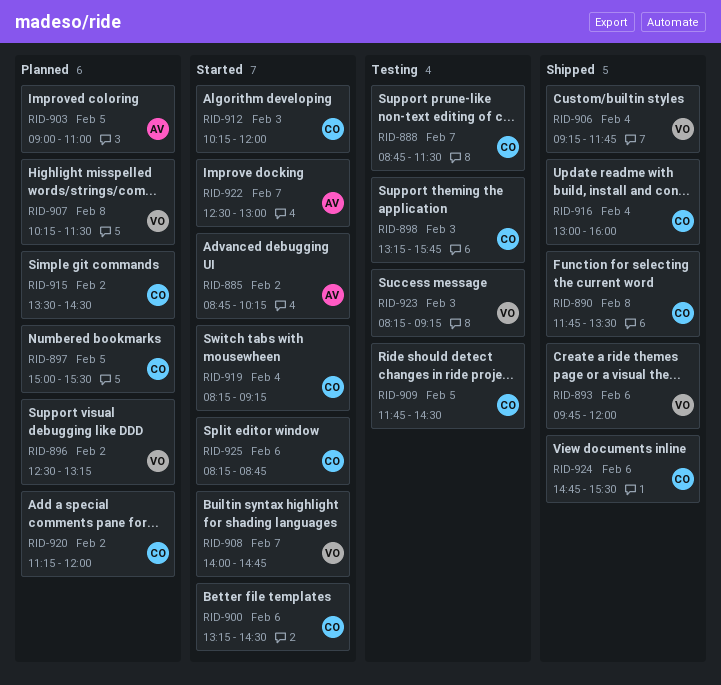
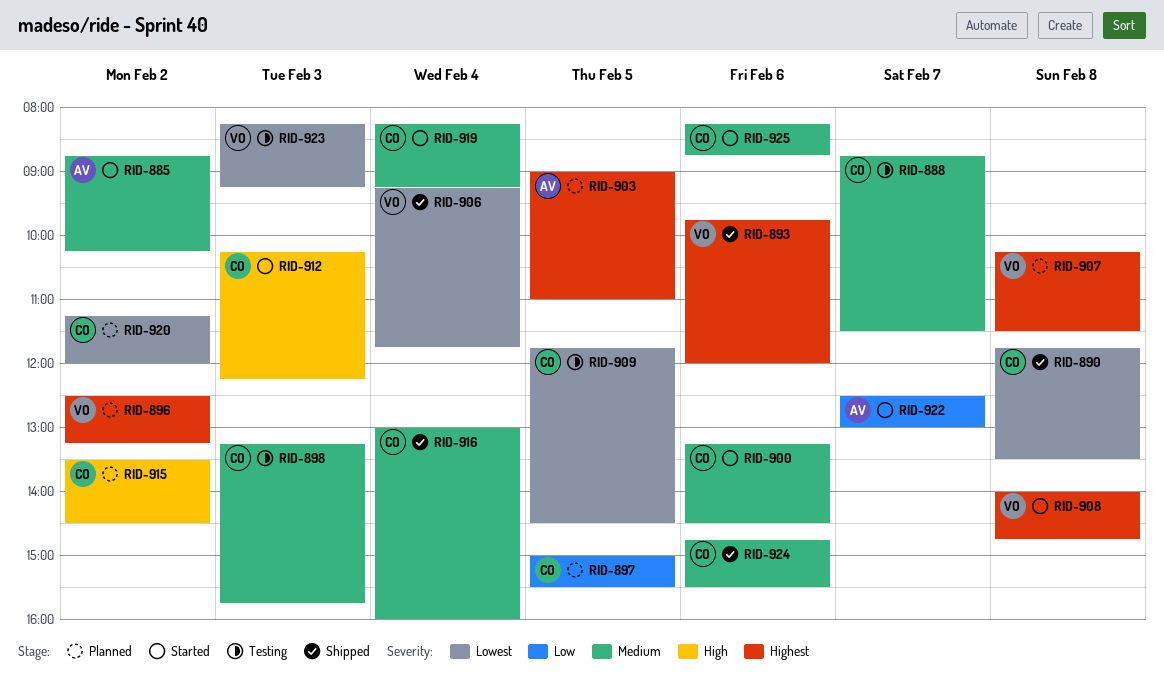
RID-908, day: Feb 7 -> Feb 8
RID-912, ends: 12:00 -> 12:15

